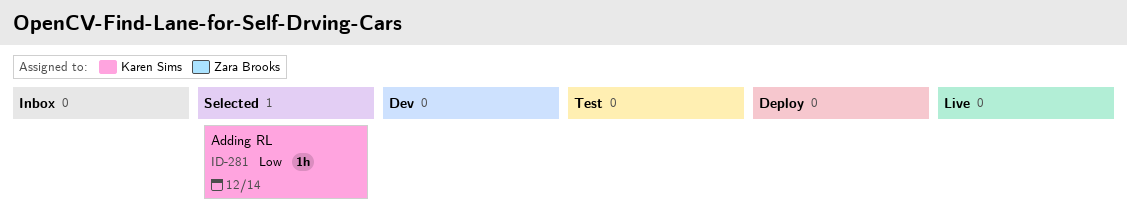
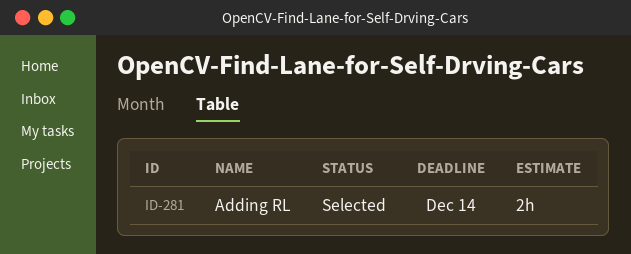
ID-281, estimate: 1h -> 2h

